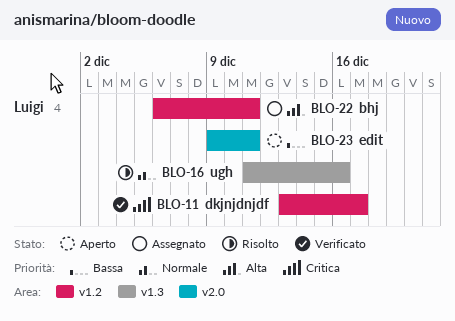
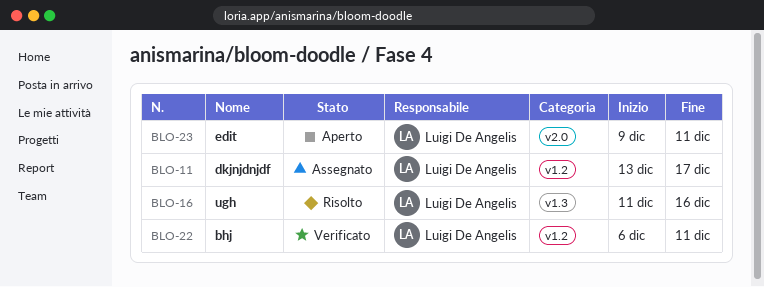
BLO-11, status: Verificato -> Assegnato
BLO-22, status: Assegnato -> Verificato

